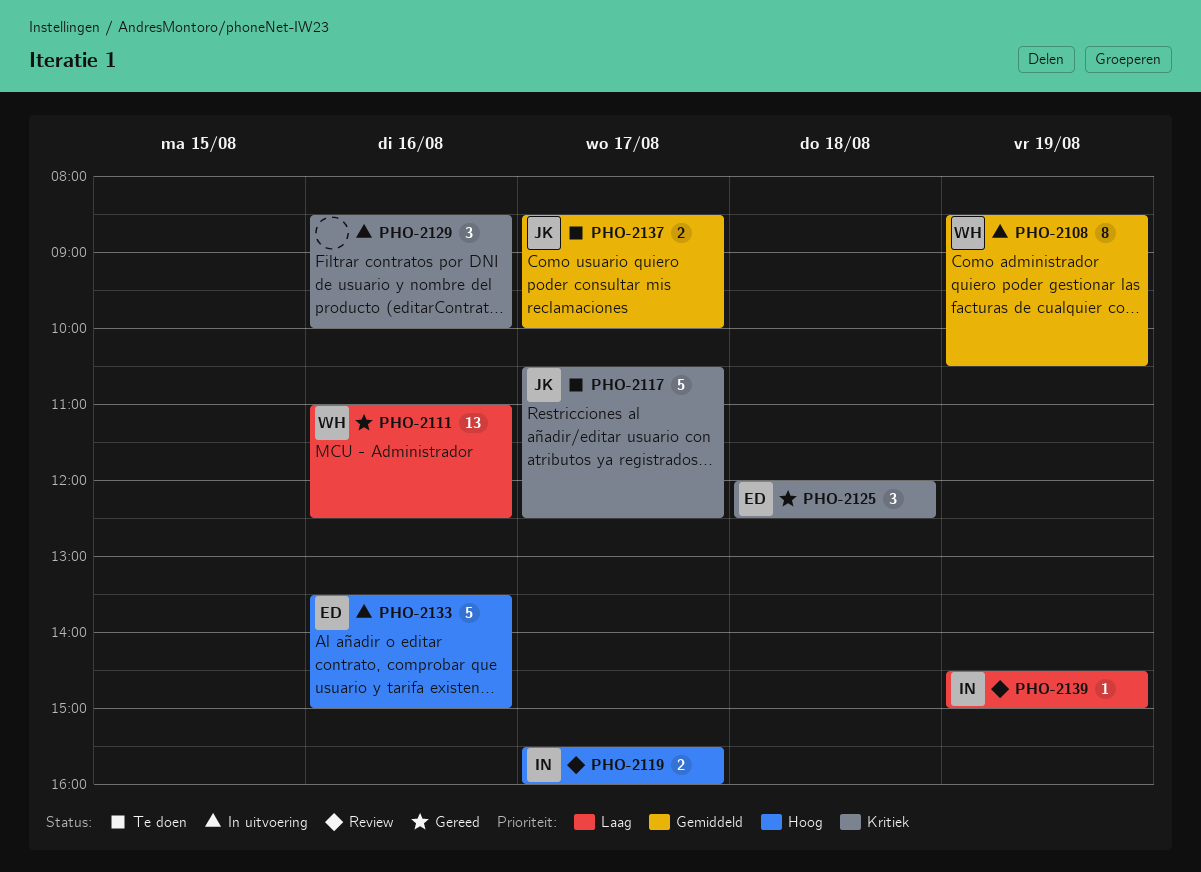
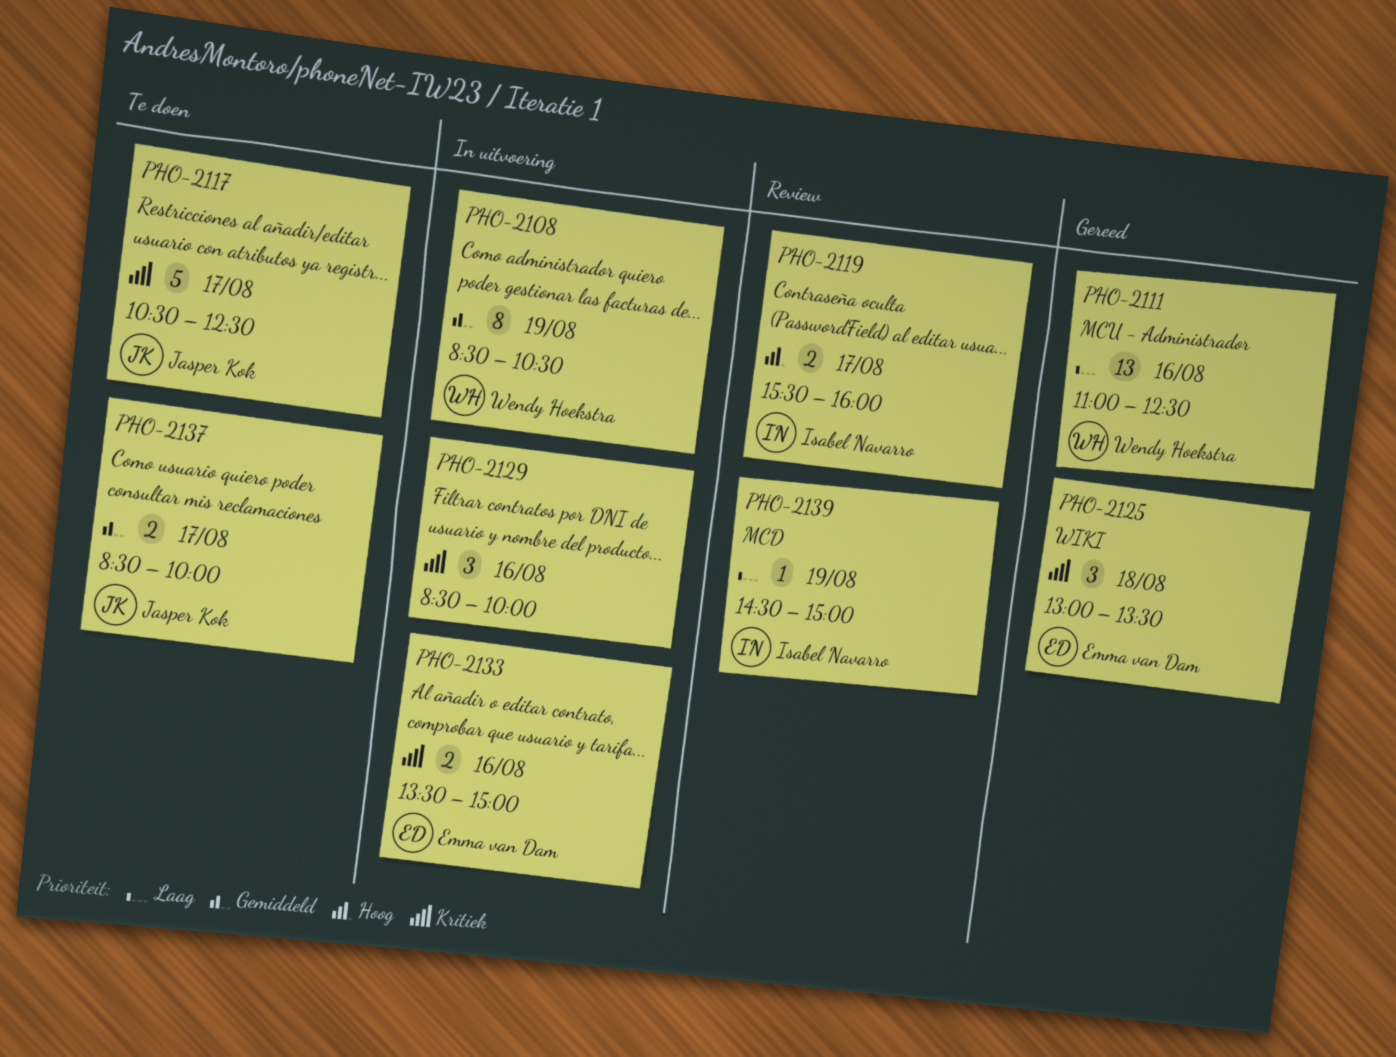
PHO-2125, begins: 12:00 -> 13:00
PHO-2125, ends: 12:30 -> 13:30
PHO-2133, priority: Hoog -> Kritiek
PHO-2133, estimate: 5 -> 2

